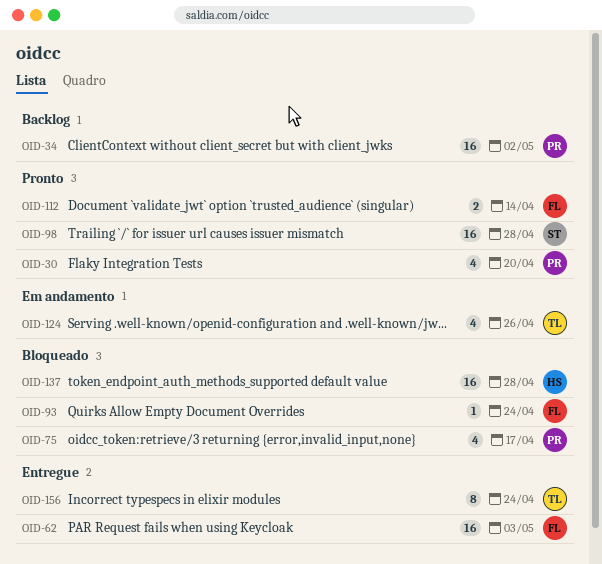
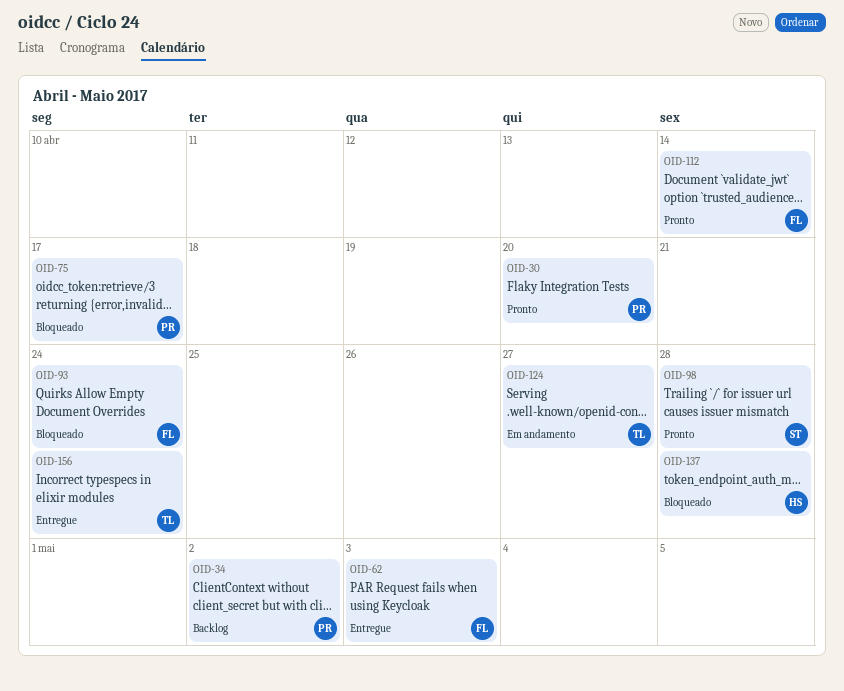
OID-124, due: Apr 26 -> Apr 27

